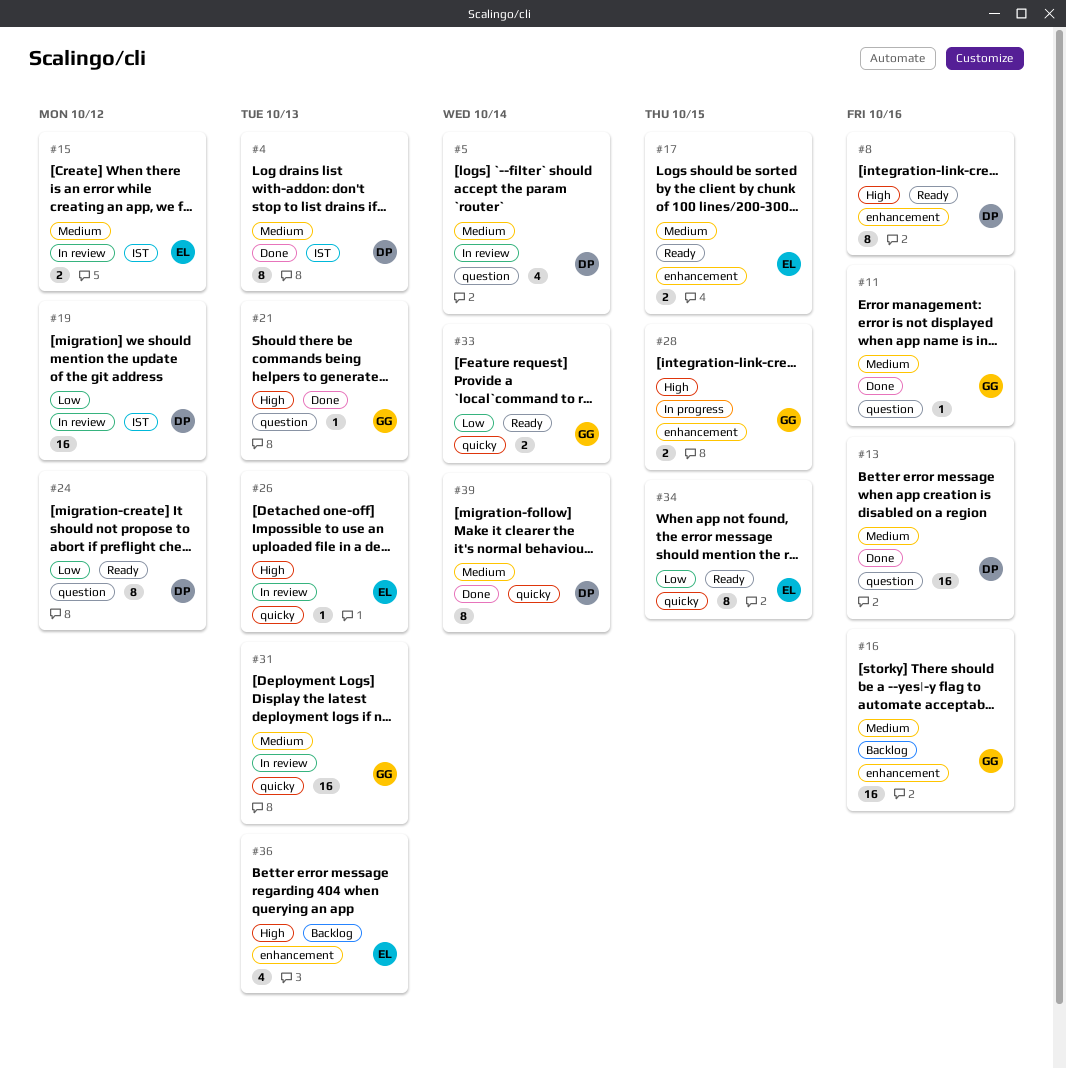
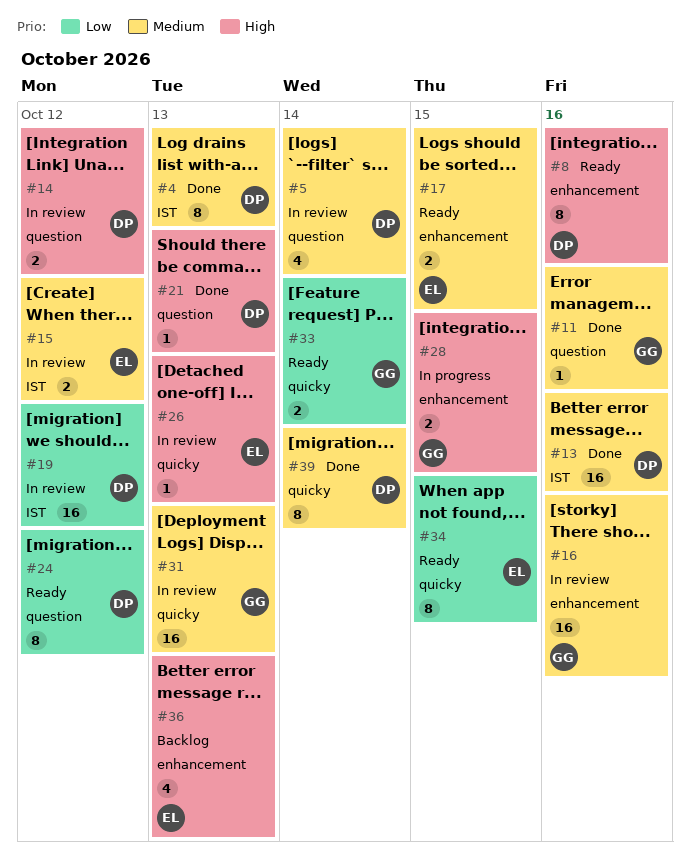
#13, label: question -> IST
#14: none -> present
#16, status: Backlog -> In review
#21, owner: GG -> DP

